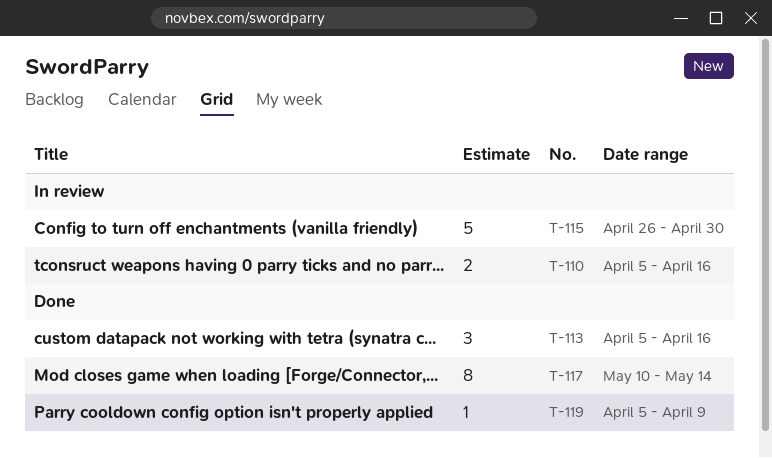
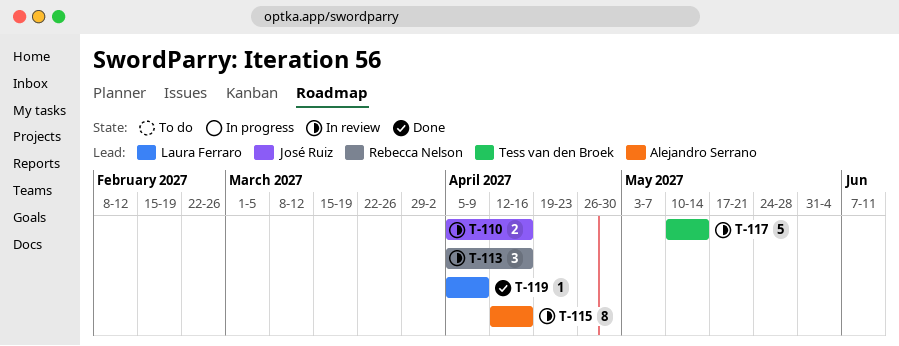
T-113, status: Done -> In review
T-115, estimate: 5 -> 8
T-115, start: Apr 26 -> Apr 12
T-115, due: Apr 30 -> Apr 16
T-117, status: Done -> In review
T-117, estimate: 8 -> 5

